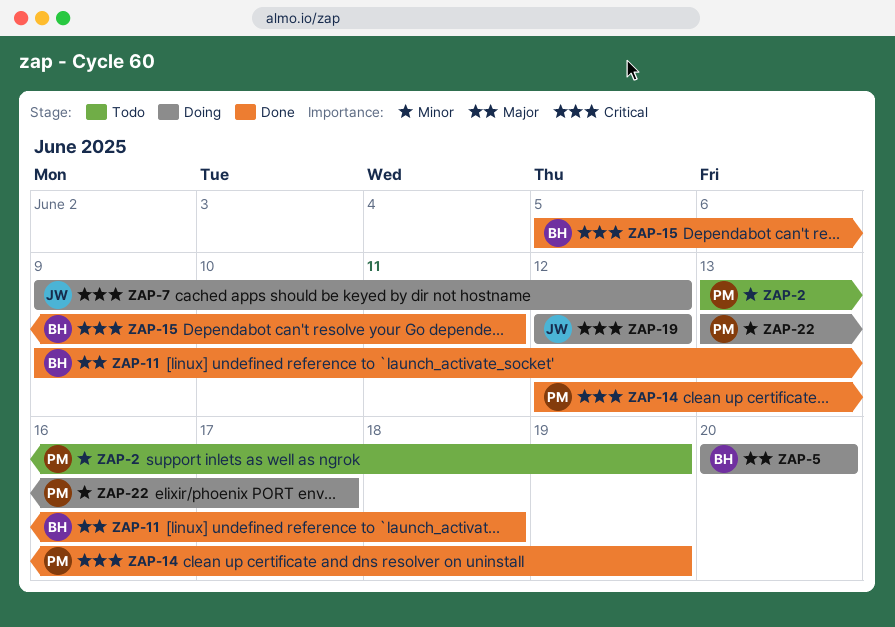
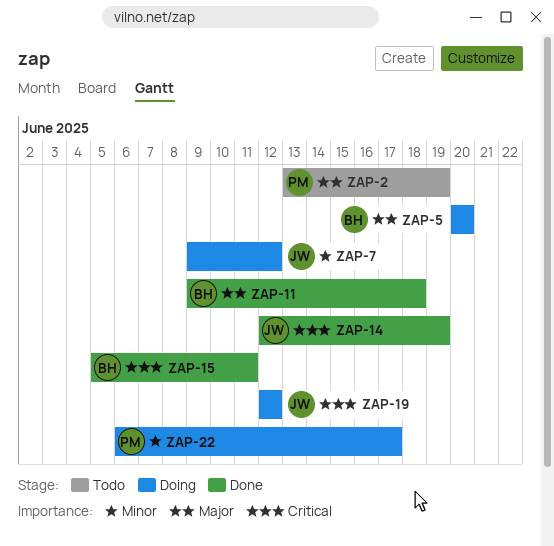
ZAP-2, priority: Minor -> Major
ZAP-7, priority: Critical -> Minor
ZAP-14, owner: PM -> JW
ZAP-22, start: Jun 13 -> Jun 6

